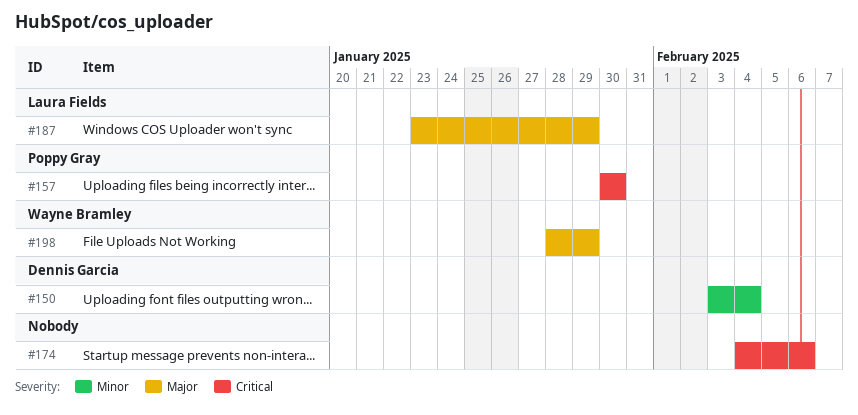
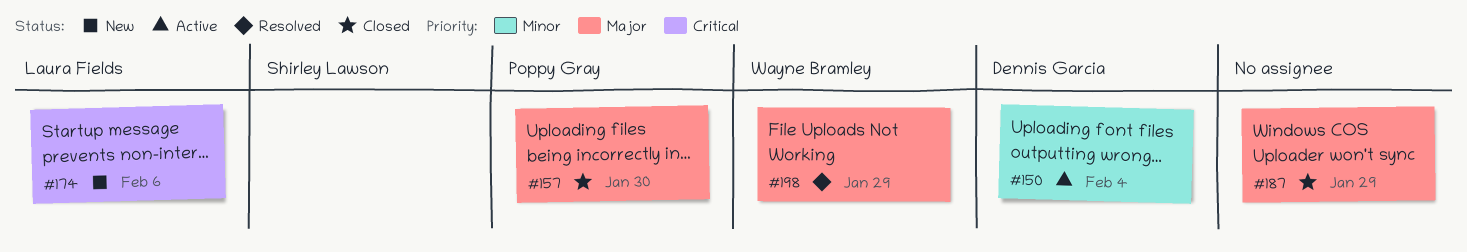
#157, priority: Critical -> Major
#174, owner: none -> Laura Fields
#187, owner: Laura Fields -> none

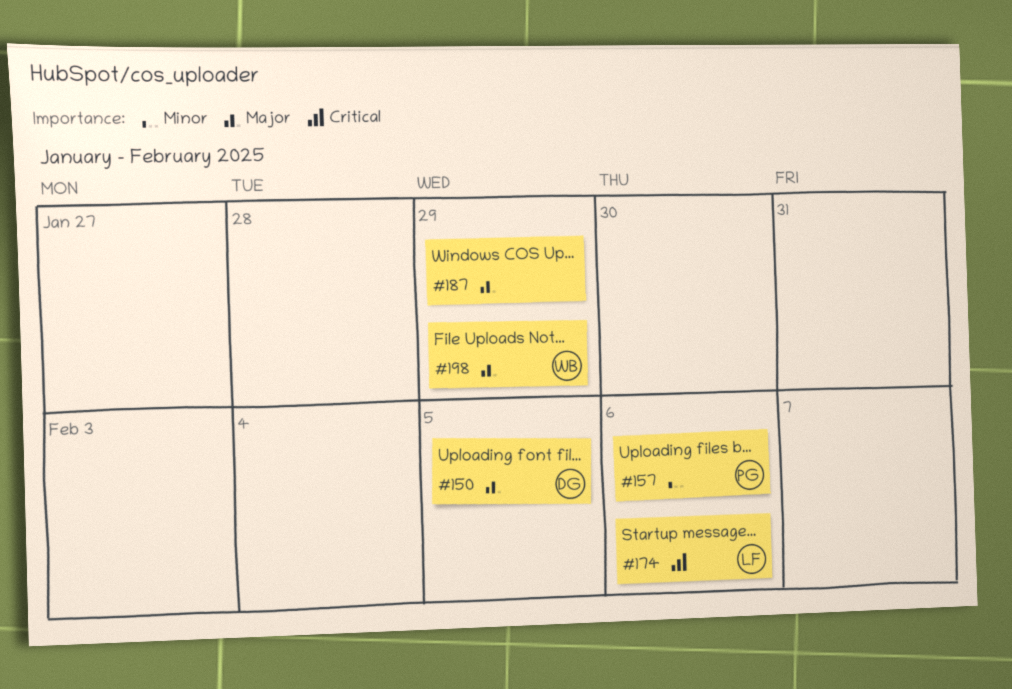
#150, priority: Minor -> Major
#150, due: Feb 4 -> Feb 5
#157, priority: Major -> Minor
#157, due: Jan 30 -> Feb 6

